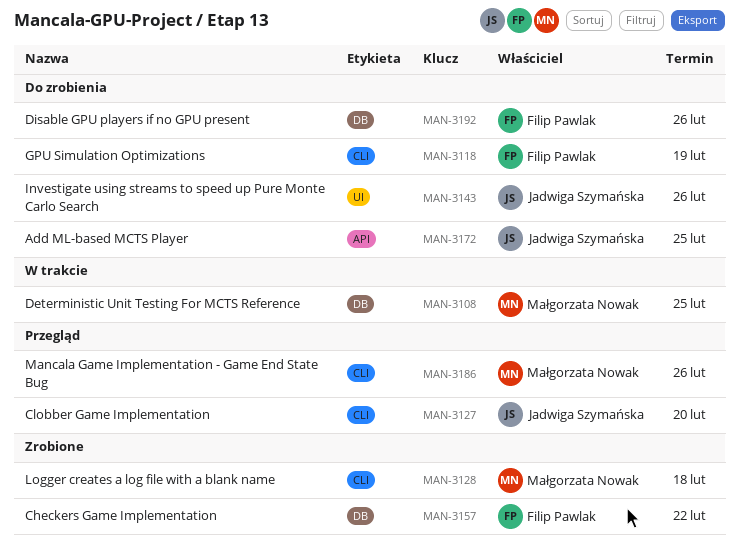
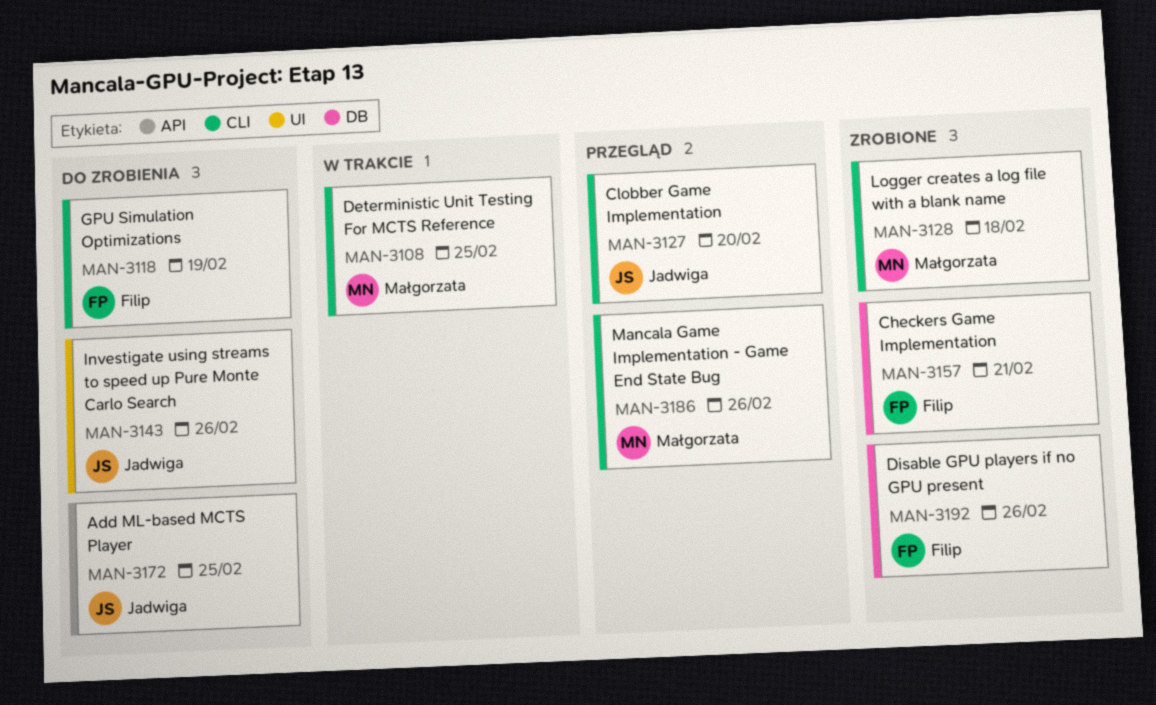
MAN-3108, label: DB -> CLI
MAN-3157, due: Feb 22 -> Feb 21
MAN-3192, status: Do zrobienia -> Zrobione

